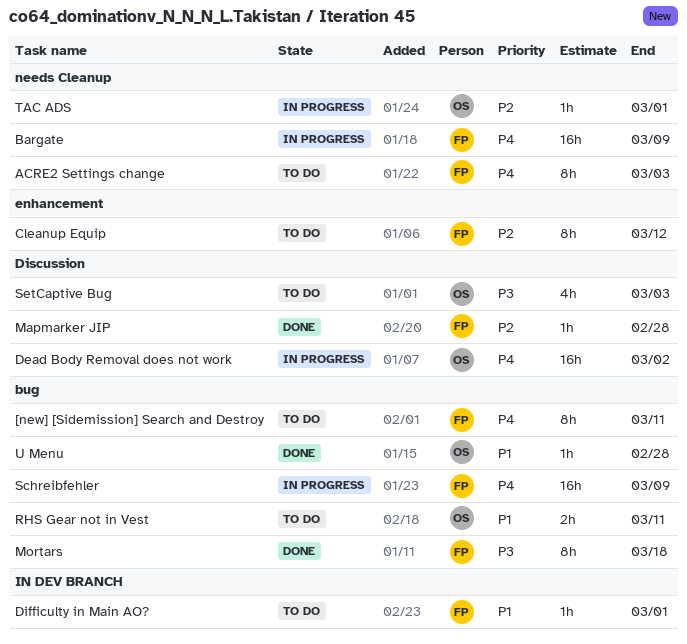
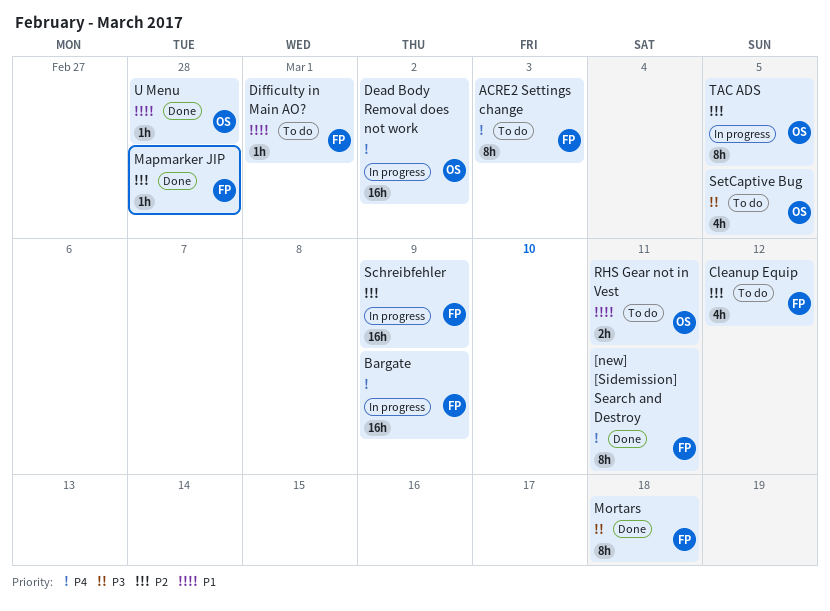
[new] [Sidemission] Search and Destroy, status: To do -> Done
Cleanup Equip, estimate: 8h -> 4h
Schreibfehler, priority: P4 -> P2
SetCaptive Bug, due: Mar 3 -> Mar 5
TAC ADS, estimate: 1h -> 8h
TAC ADS, due: Mar 1 -> Mar 5

